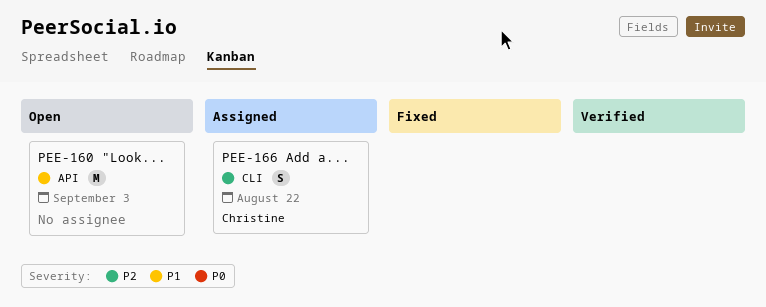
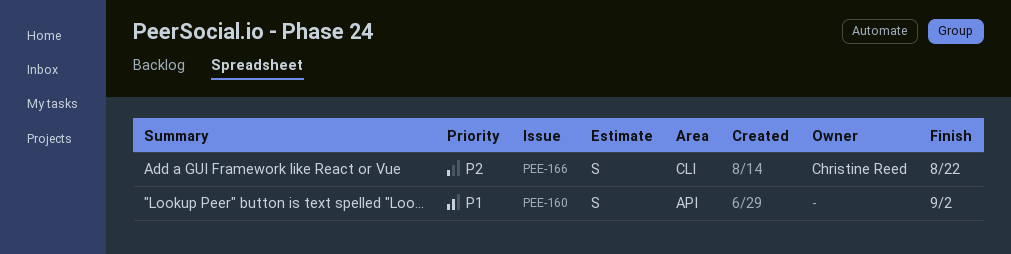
PEE-160, estimate: M -> S
PEE-160, due: Sep 3 -> Sep 2

